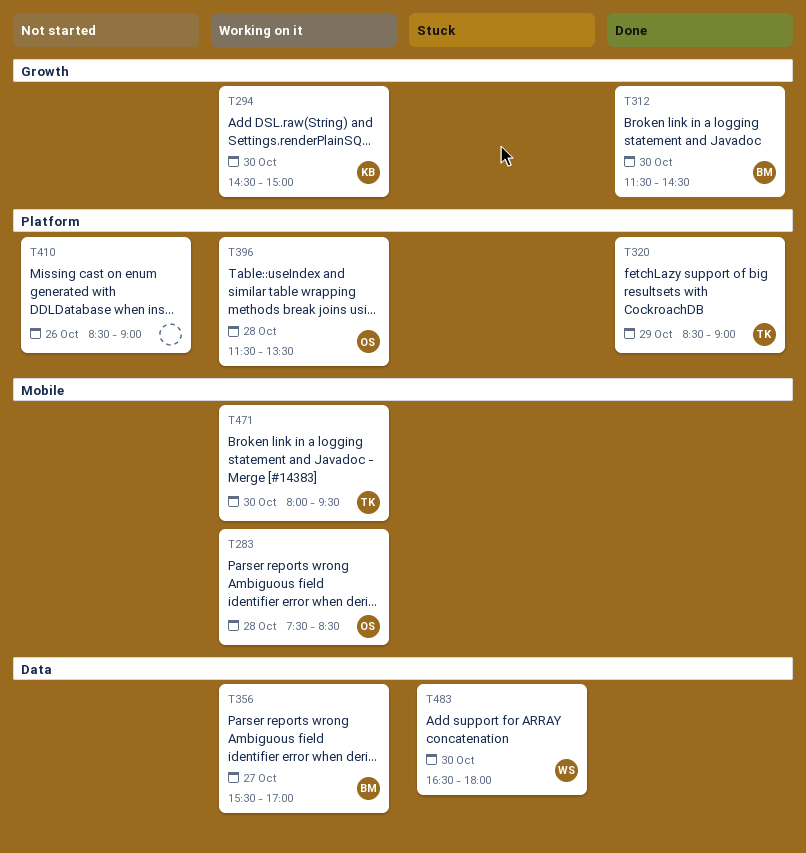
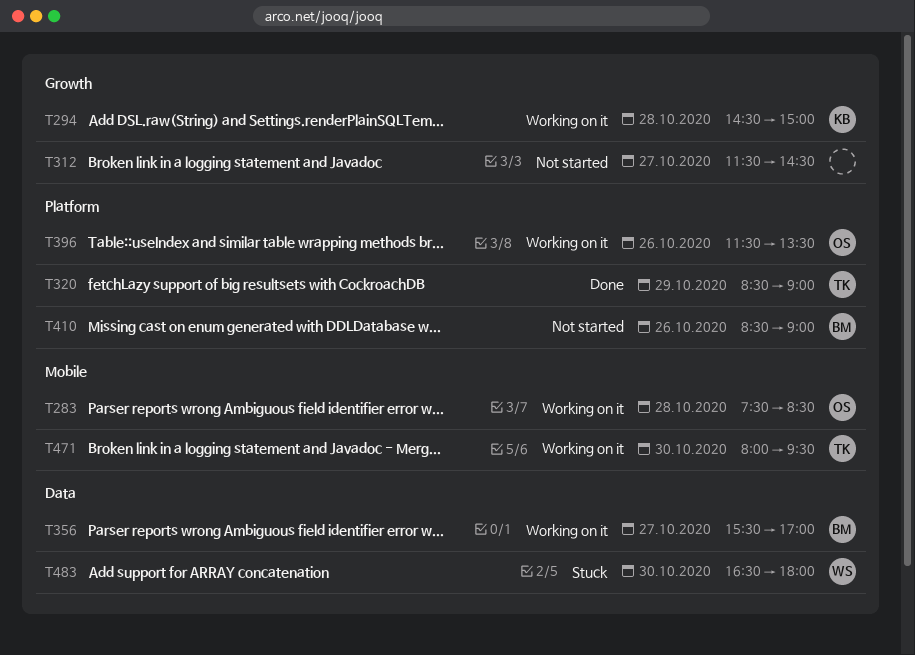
T294, day: Oct 30 -> Oct 28
T312, status: Done -> Not started
T312, owner: BM -> none
T312, day: Oct 30 -> Oct 27
T396, day: Oct 28 -> Oct 26
T410, owner: none -> BM

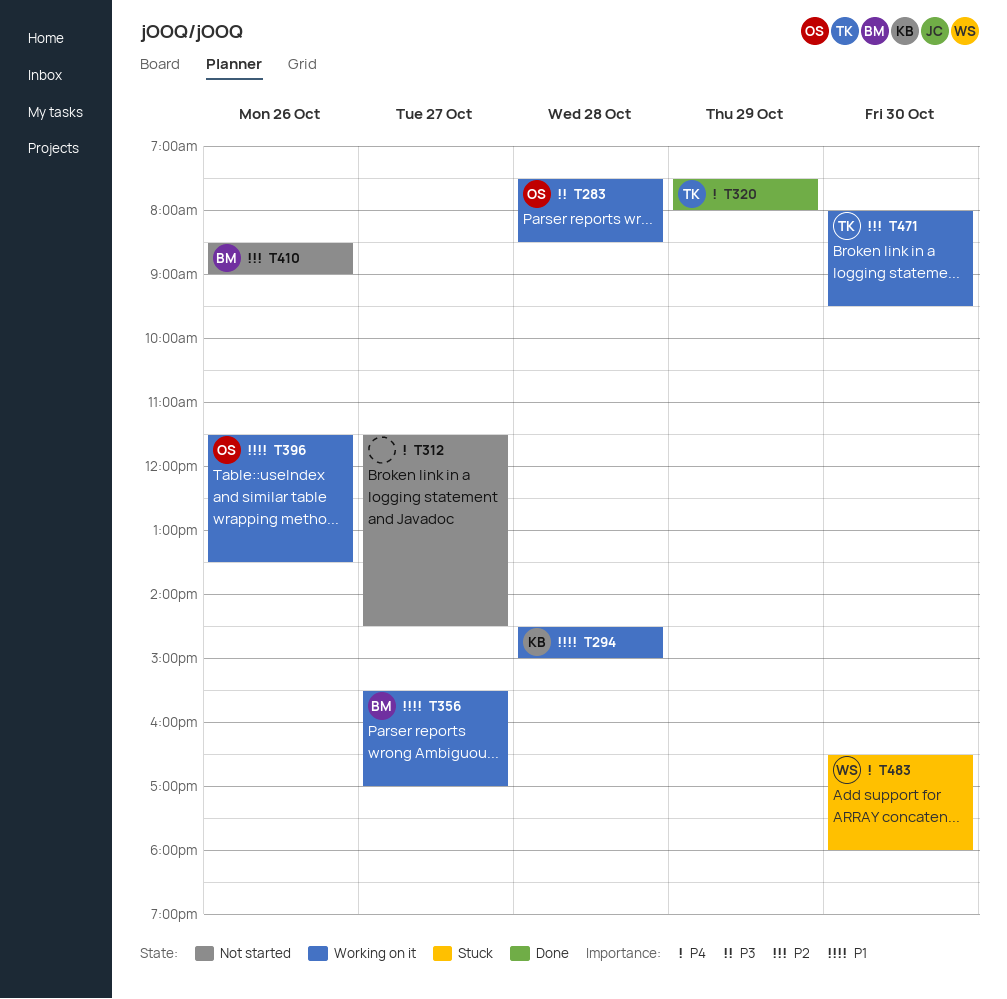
T320, begins: 08:30 -> 07:30
T320, ends: 09:00 -> 08:00

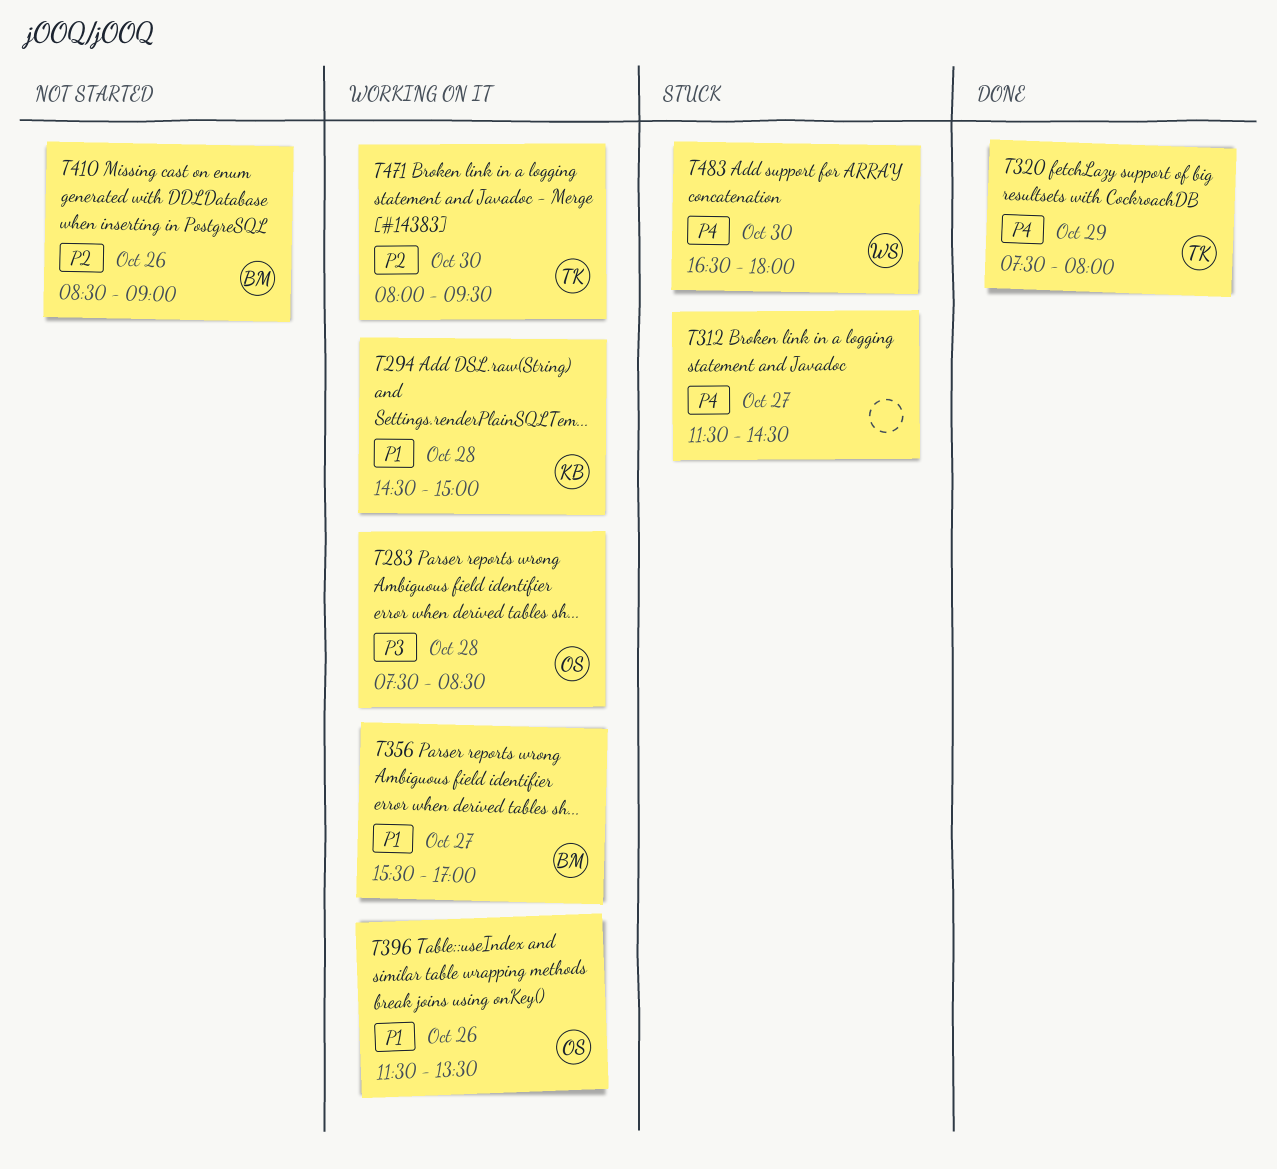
T312, status: Not started -> Stuck

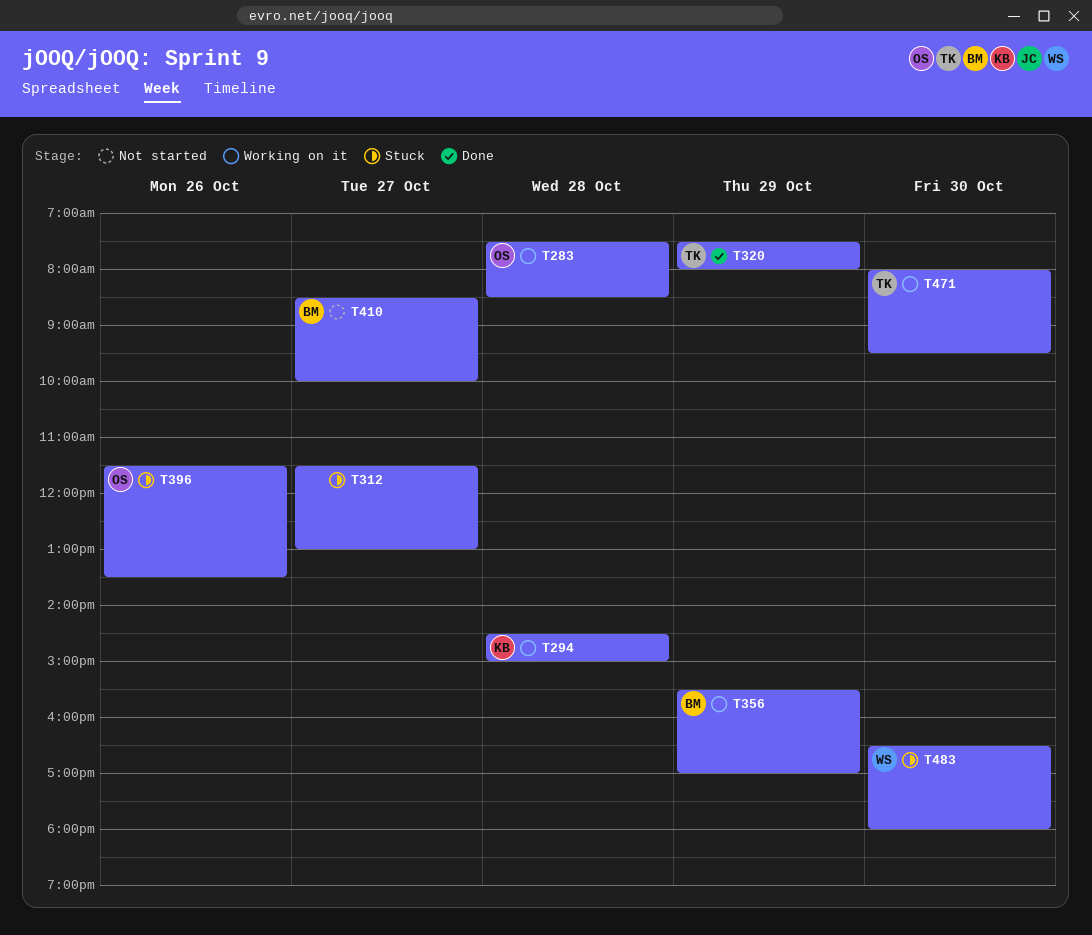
T312, ends: 14:30 -> 13:00
T356, day: Oct 27 -> Oct 29
T396, status: Working on it -> Stuck
T410, day: Oct 26 -> Oct 27
T410, ends: 09:00 -> 10:00

